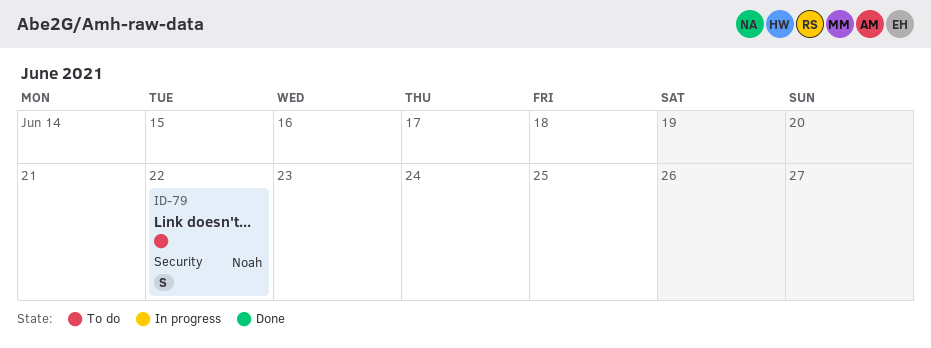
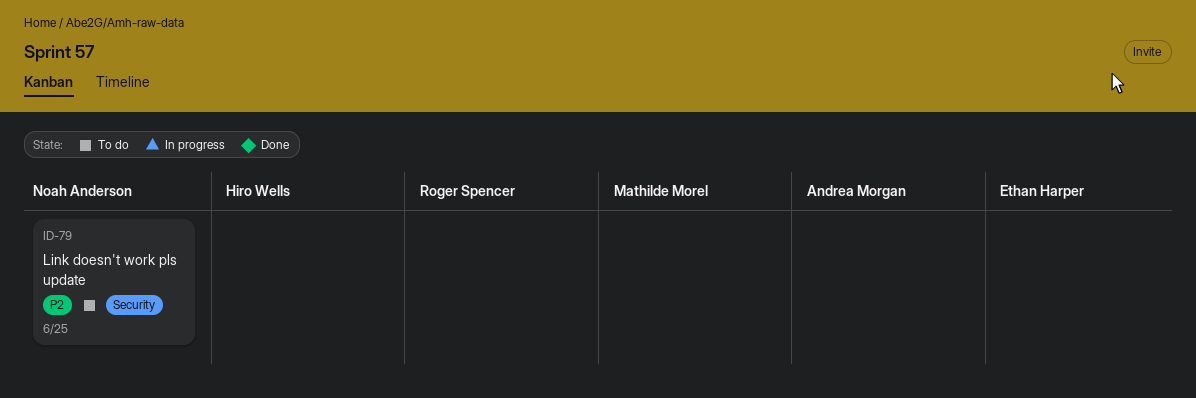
ID-79, due: Jun 22 -> Jun 25

